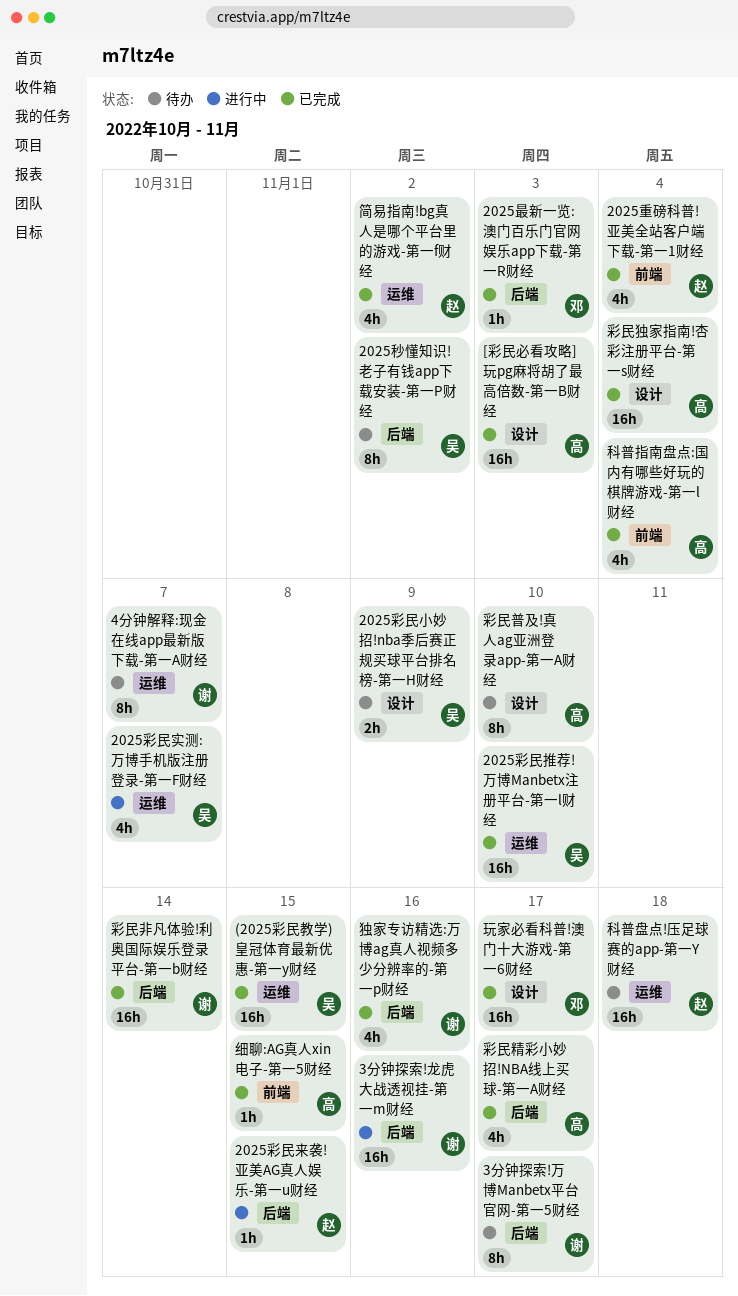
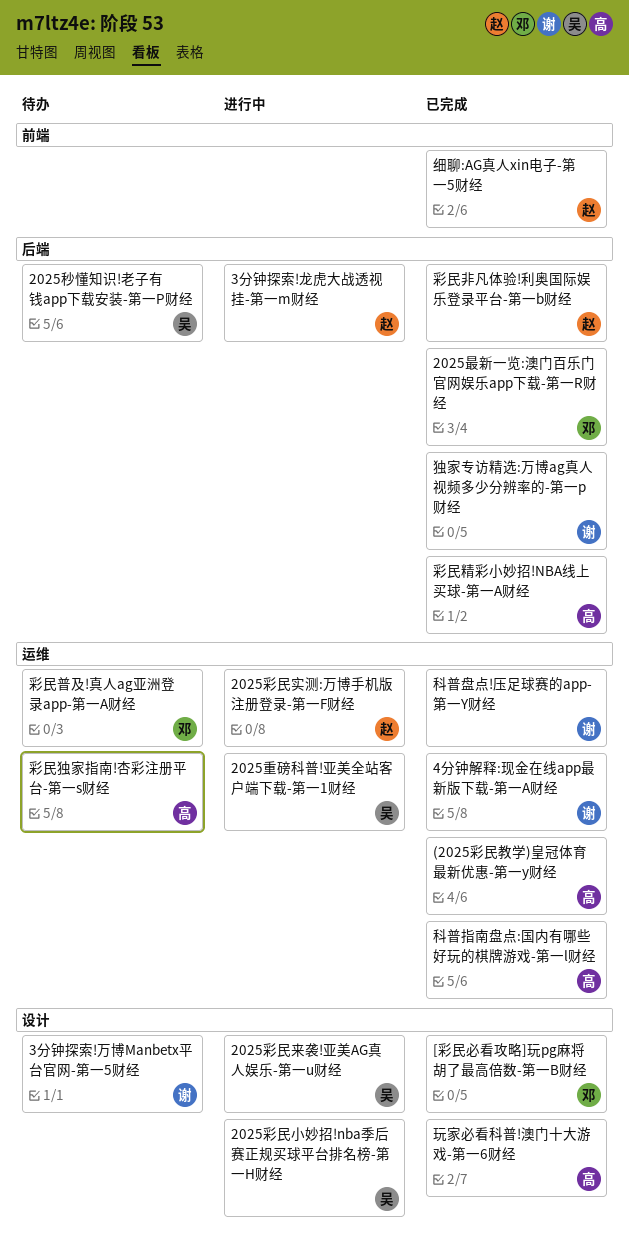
(2025彩民教学)皇冠体育最新优惠-第一y财经, owner: 吴 -> 高
2025彩民实测:万博手机版注册登录-第一F财经, owner: 吴 -> 赵
2025彩民小妙招!nba季后赛正规买球平台排名榜-第一H财经, status: 待办 -> 进行中
2025彩民推荐!万博Manbetx注册平台-第一l财经: present -> none
2025彩民来袭!亚美AG真人娱乐-第一u财经, owner: 赵 -> 吴
2025彩民来袭!亚美AG真人娱乐-第一u财经, label: 后端 -> 设计
2025重磅科普!亚美全站客户端下载-第一1财经, status: 已完成 -> 进行中
2025重磅科普!亚美全站客户端下载-第一1财经, owner: 赵 -> 吴
2025重磅科普!亚美全站客户端下载-第一1财经, label: 前端 -> 运维
3分钟探索!万博Manbetx平台官网-第一5财经, label: 后端 -> 设计
3分钟探索!龙虎大战透视挂-第一m财经, owner: 谢 -> 赵
4分钟解释:现金在线app最新版下载-第一A财经, status: 待办 -> 已完成
[彩民必看攻略]玩pg麻将胡了最高倍数-第一B财经, owner: 高 -> 邓
彩民普及!真人ag亚洲登录app-第一A财经, owner: 高 -> 邓
彩民普及!真人ag亚洲登录app-第一A财经, label: 设计 -> 运维
彩民独家指南!杏彩注册平台-第一s财经, status: 已完成 -> 待办
彩民独家指南!杏彩注册平台-第一s财经, label: 设计 -> 运维
彩民非凡体验!利奥国际娱乐登录平台-第一b财经, owner: 谢 -> 赵
玩家必看科普!澳门十大游戏-第一6财经, owner: 邓 -> 高
科普指南盘点:国内有哪些好玩的棋牌游戏-第一l财经, label: 前端 -> 运维
科普盘点!压足球赛的app-第一Y财经, status: 待办 -> 已完成
科普盘点!压足球赛的app-第一Y财经, owner: 赵 -> 谢
简易指南!bg真人是哪个平台里的游戏-第一f财经: present -> none
细聊:AG真人xin电子-第一5财经, owner: 高 -> 赵

